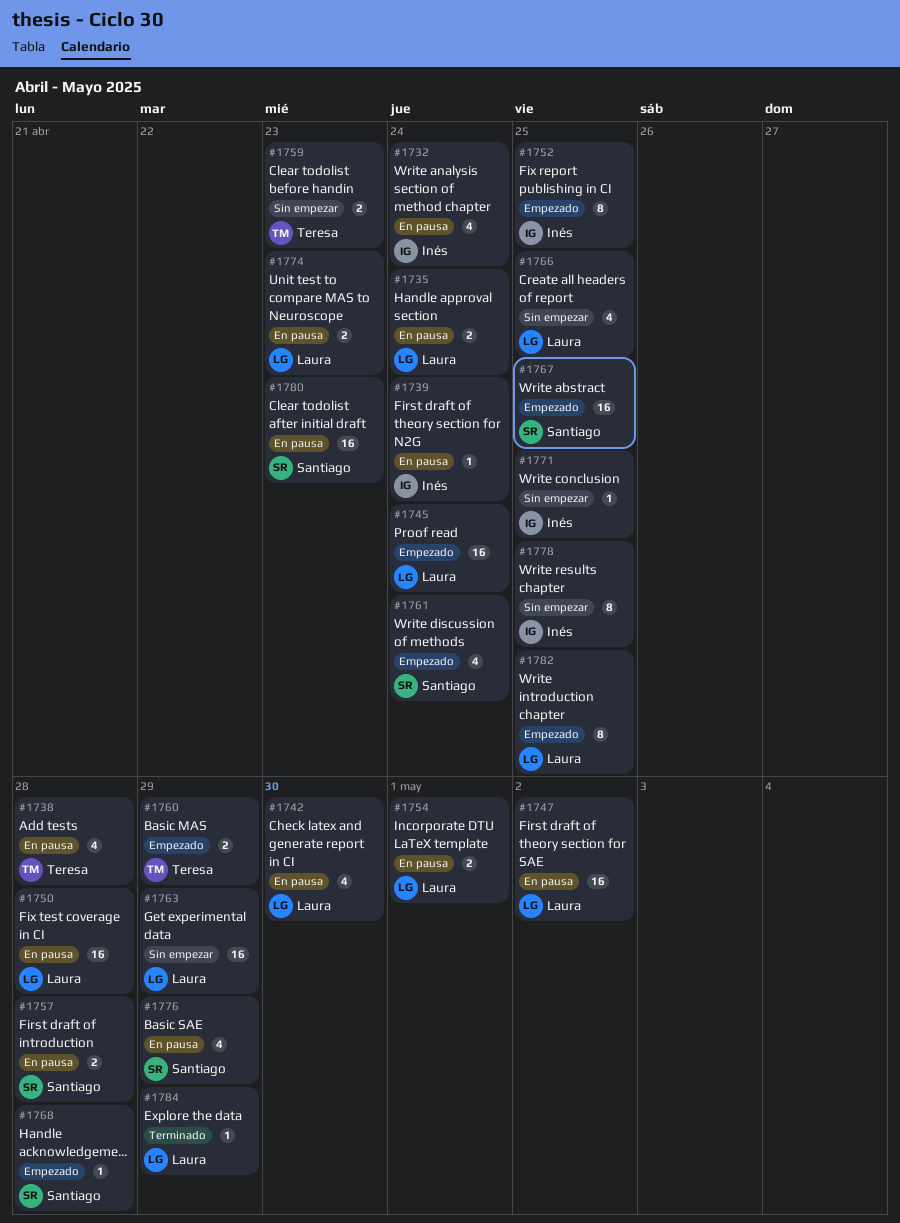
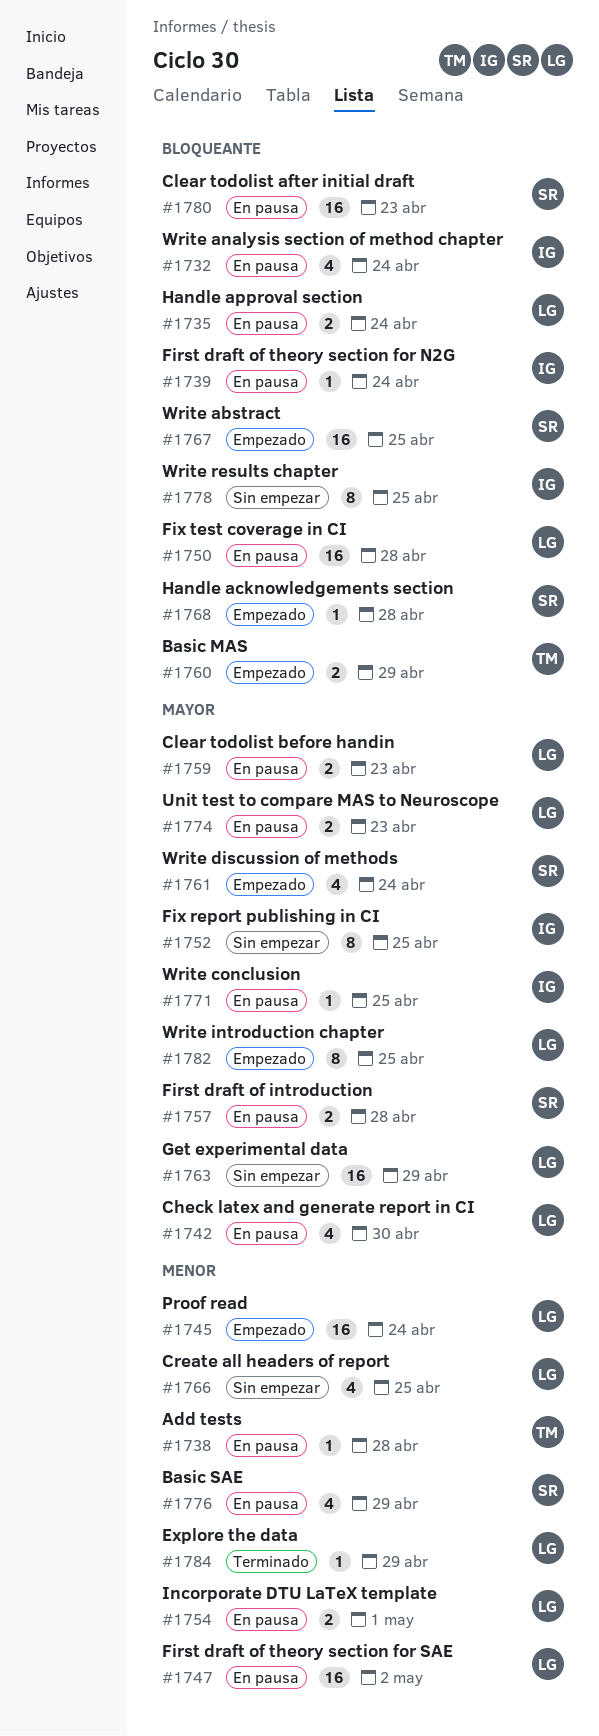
#1738, estimate: 4 -> 1
#1752, status: Empezado -> Sin empezar
#1759, status: Sin empezar -> En pausa
#1759, owner: Teresa -> Laura
#1771, status: Sin empezar -> En pausa

